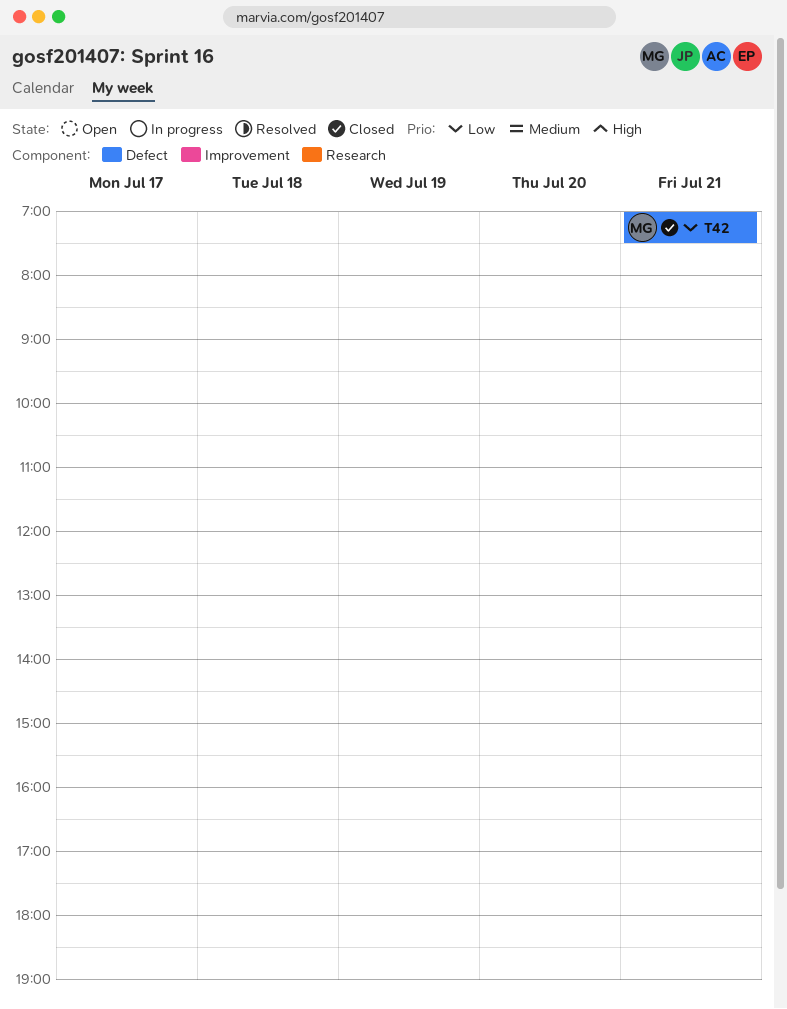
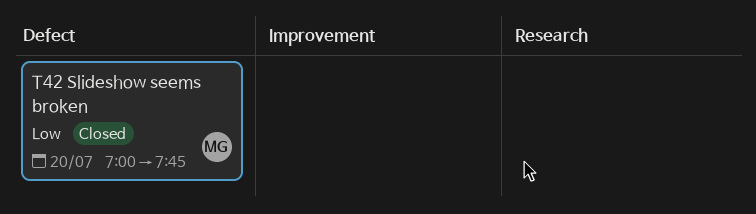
T42, day: Jul 21 -> Jul 20
T42, ends: 07:30 -> 07:45

